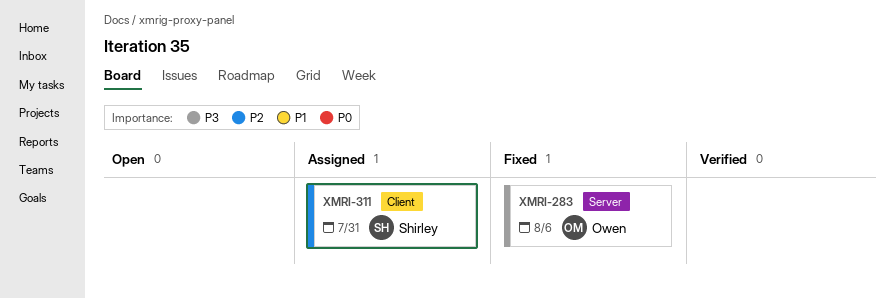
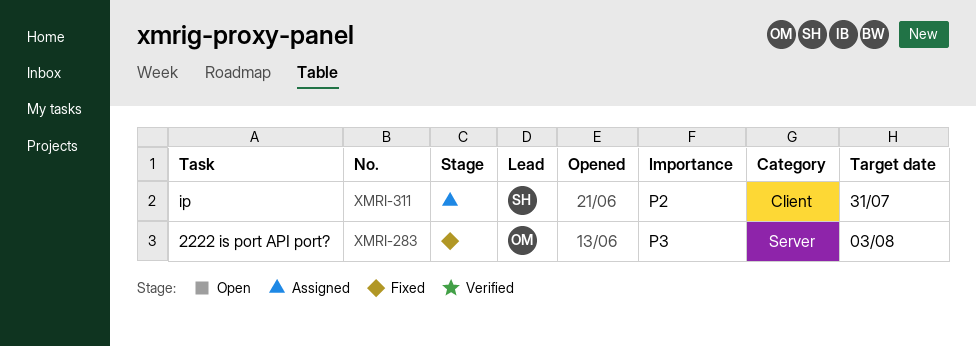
XMRI-283, due: Aug 6 -> Aug 3

